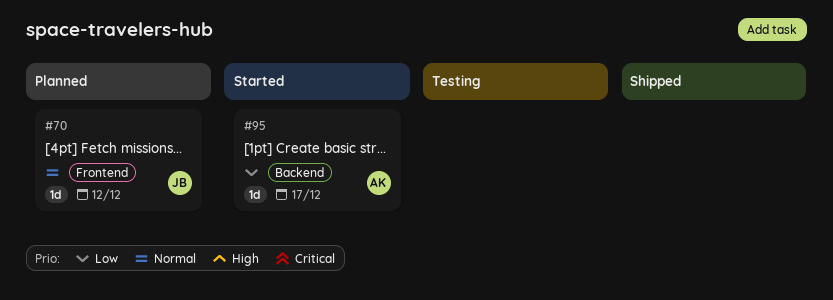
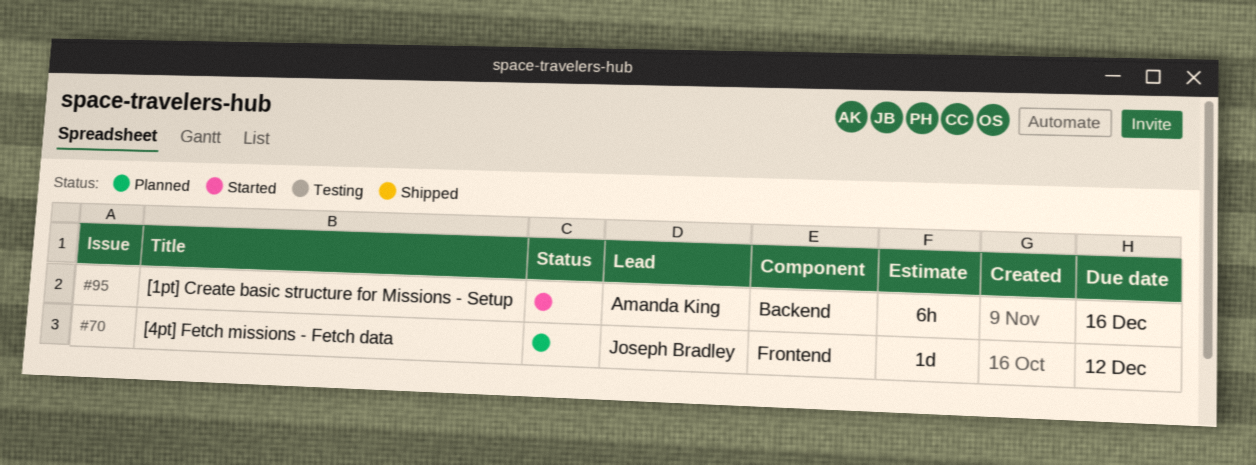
#95, estimate: 1d -> 6h
#95, due: Dec 17 -> Dec 16

